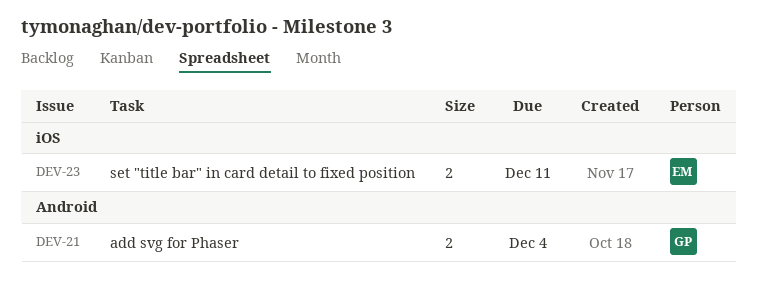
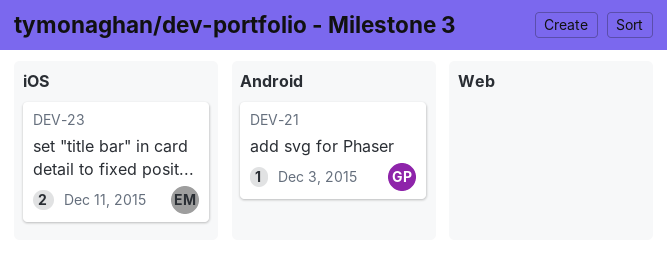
DEV-21, estimate: 2 -> 1
DEV-21, due: Dec 4 -> Dec 3

